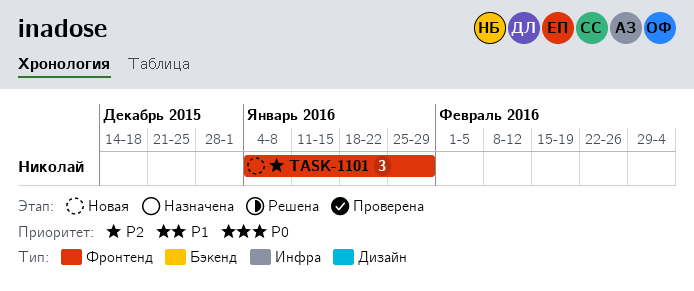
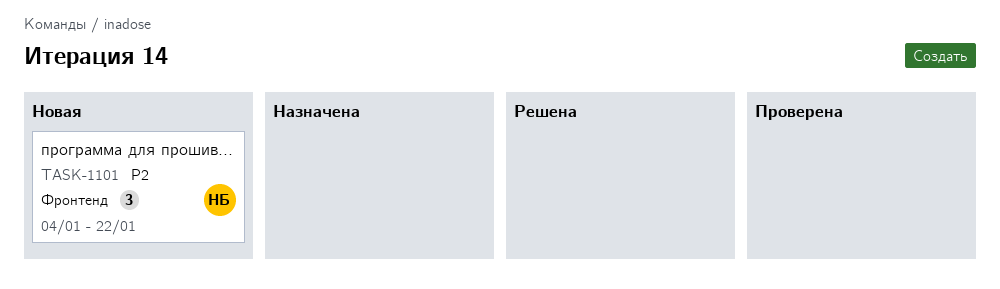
TASK-1101, due: Jan 29 -> Jan 22

